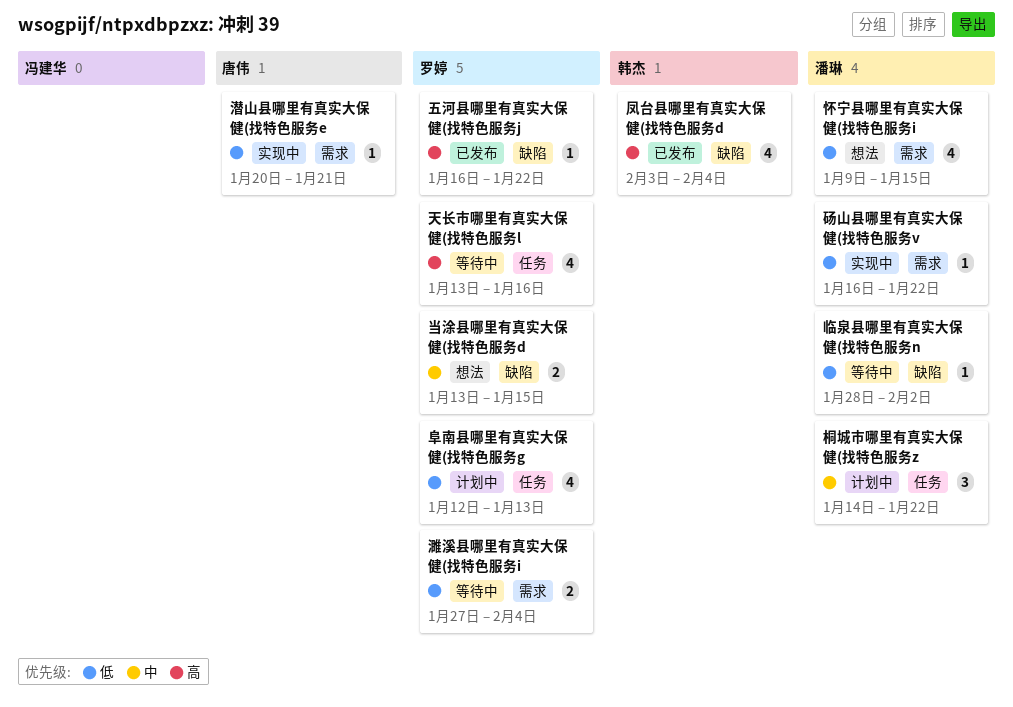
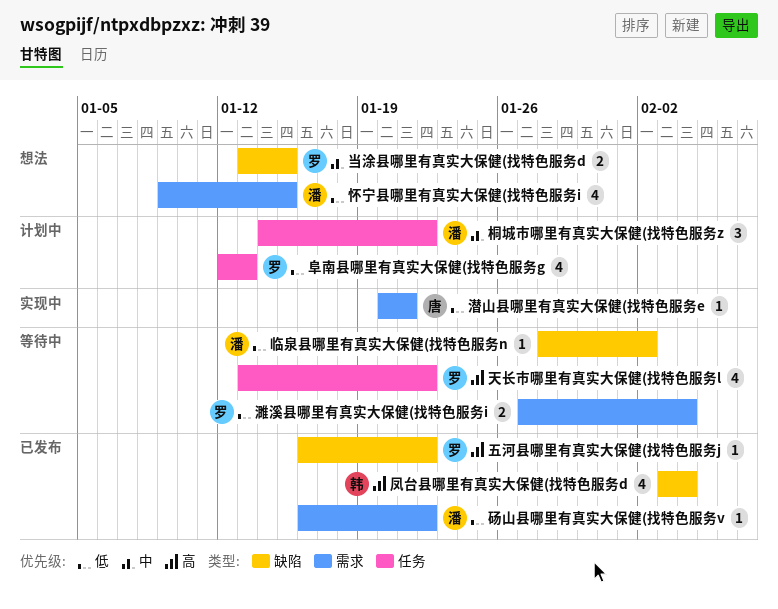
天长市哪里有真实大保健(找特色服务l, due: Jan 16 -> Jan 22
砀山县哪里有真实大保健(找特色服务v, status: 实现中 -> 已发布

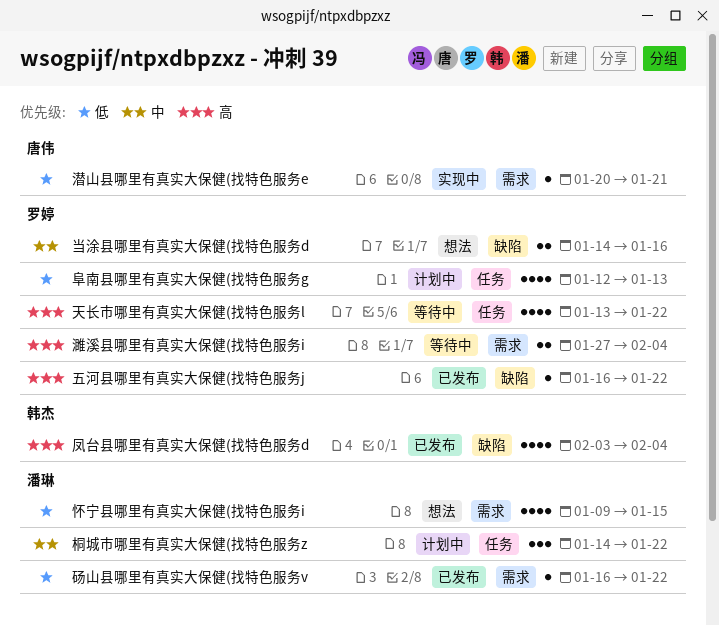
临泉县哪里有真实大保健(找特色服务n: present -> none
当涂县哪里有真实大保健(找特色服务d, start: Jan 13 -> Jan 14
当涂县哪里有真实大保健(找特色服务d, due: Jan 15 -> Jan 16
濉溪县哪里有真实大保健(找特色服务i, priority: 低 -> 高

